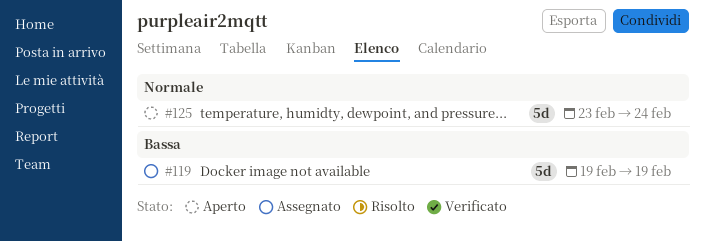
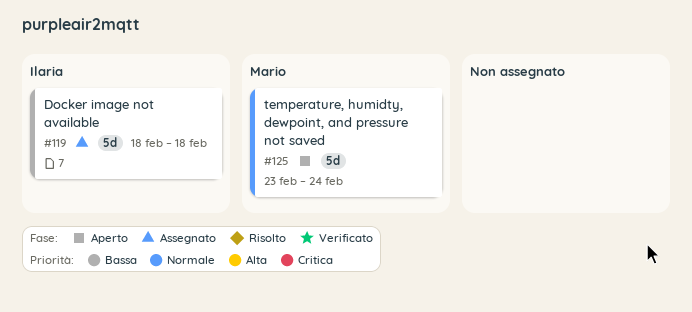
#119, start: Feb 19 -> Feb 18
#119, due: Feb 19 -> Feb 18

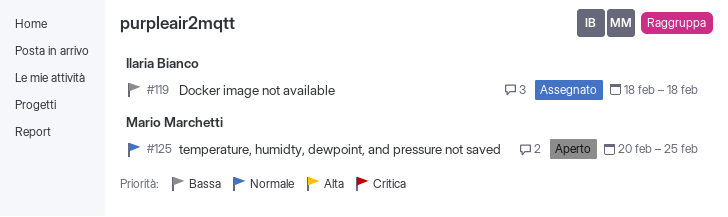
#125, start: Feb 23 -> Feb 20
#125, due: Feb 24 -> Feb 25

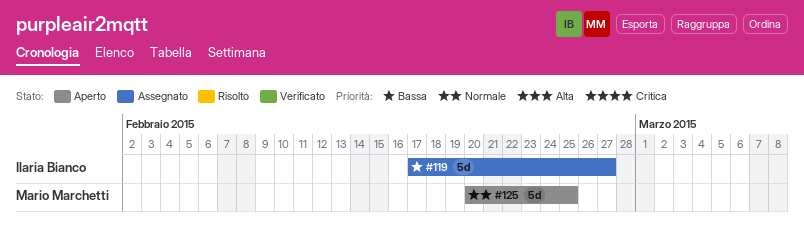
#119, start: Feb 18 -> Feb 17
#119, due: Feb 18 -> Feb 27

